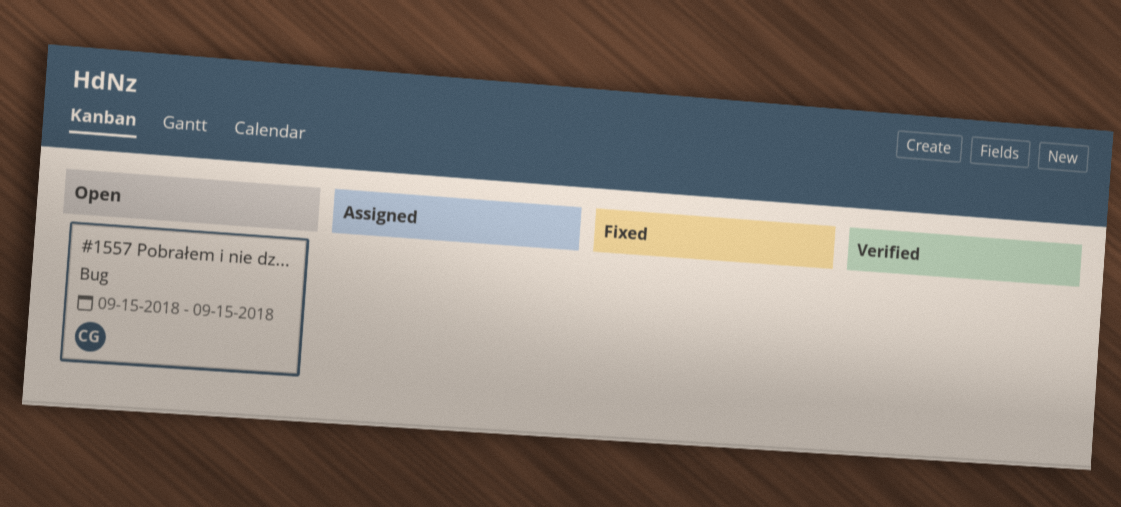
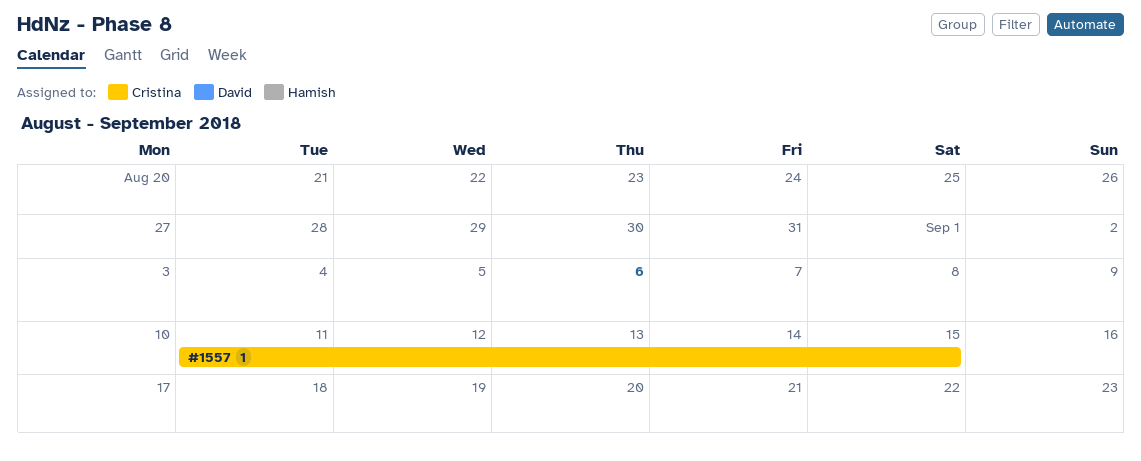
#1557, start: Sep 15 -> Sep 11

